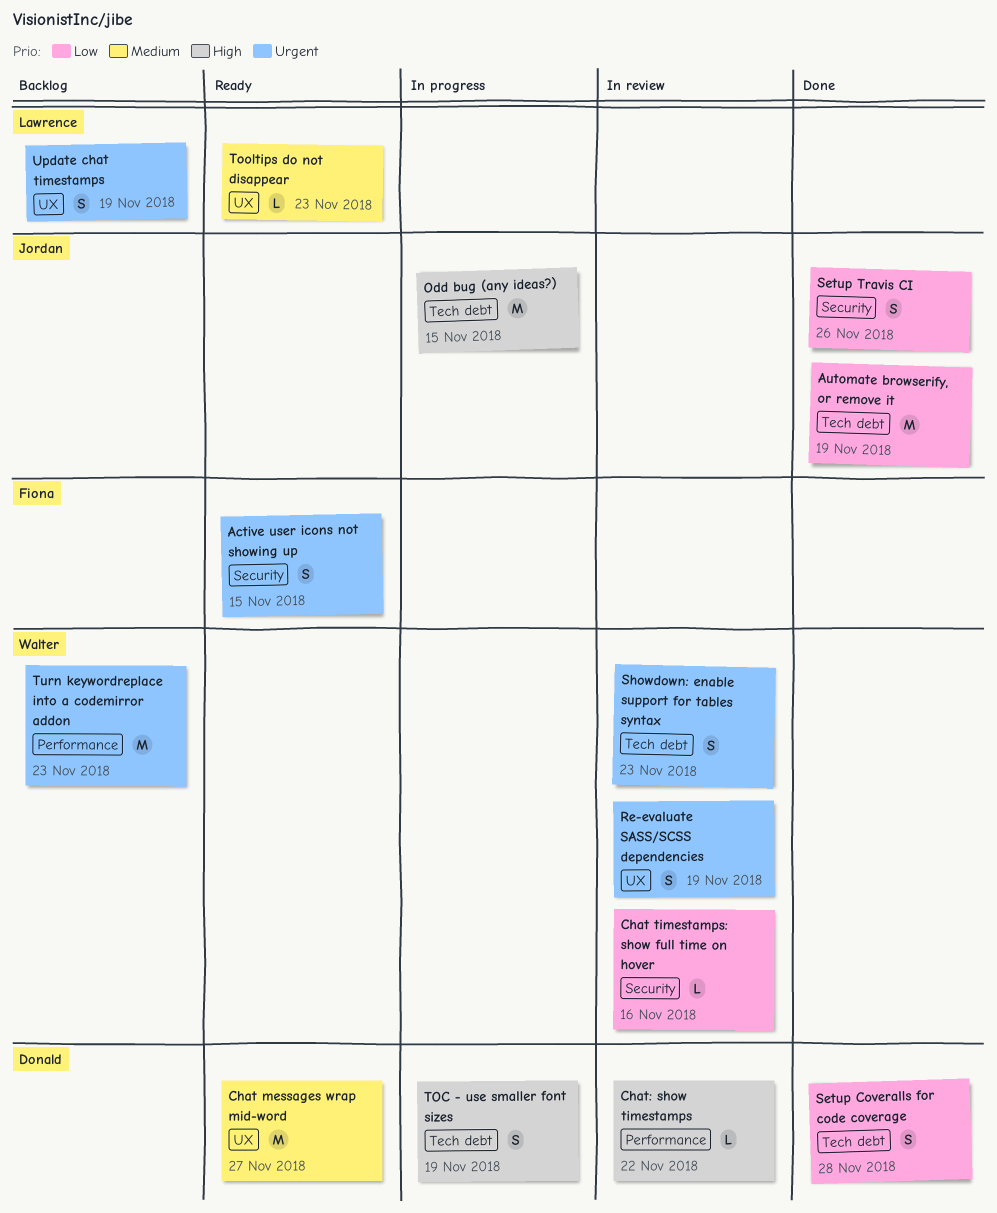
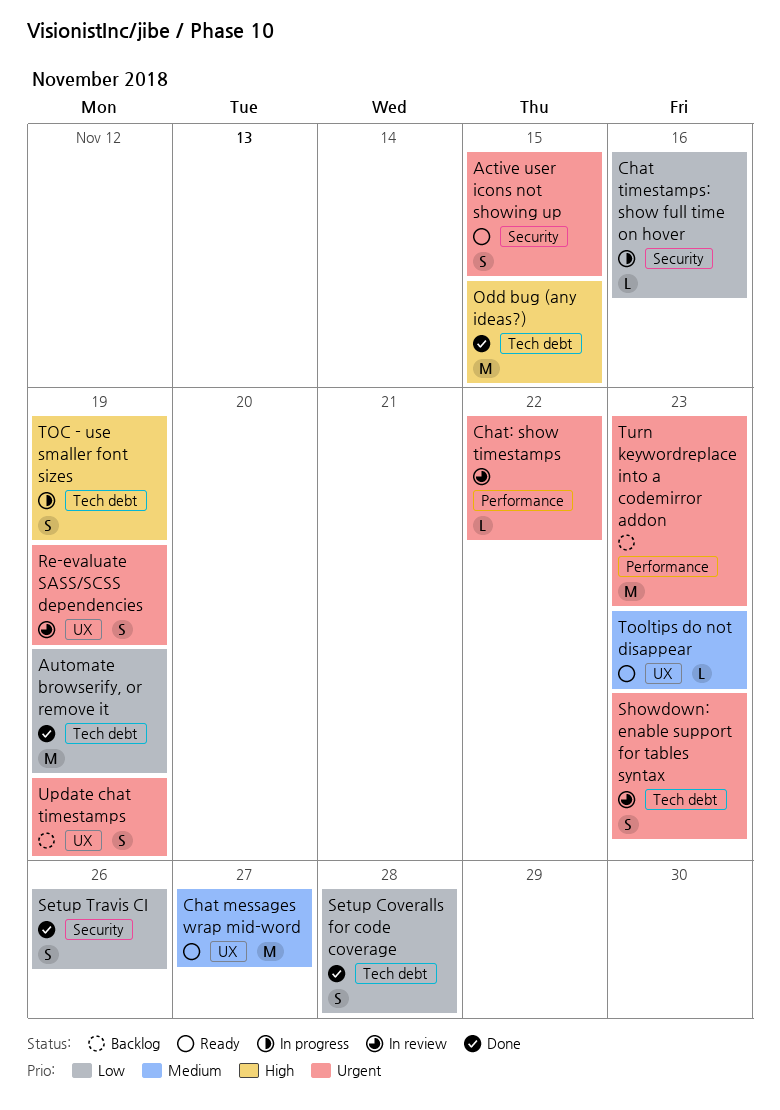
Chat timestamps: show full time on hover, status: In review -> In progress
Chat: show timestamps, priority: High -> Urgent
Odd bug (any ideas?), status: In progress -> Done

